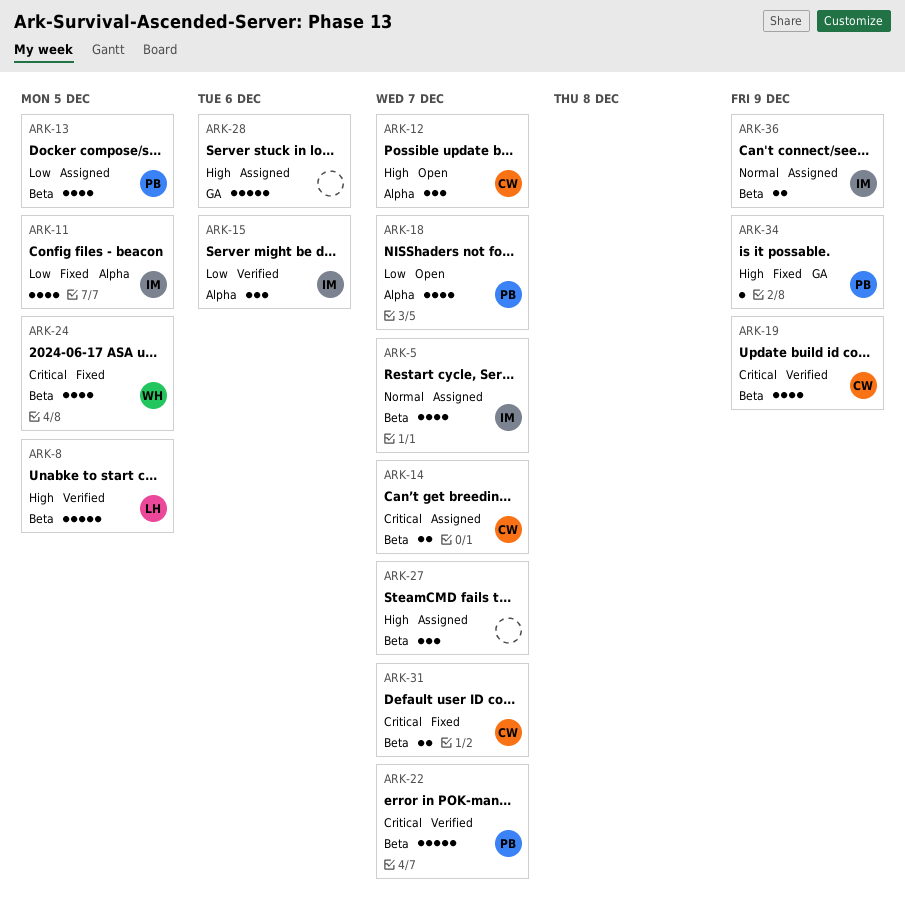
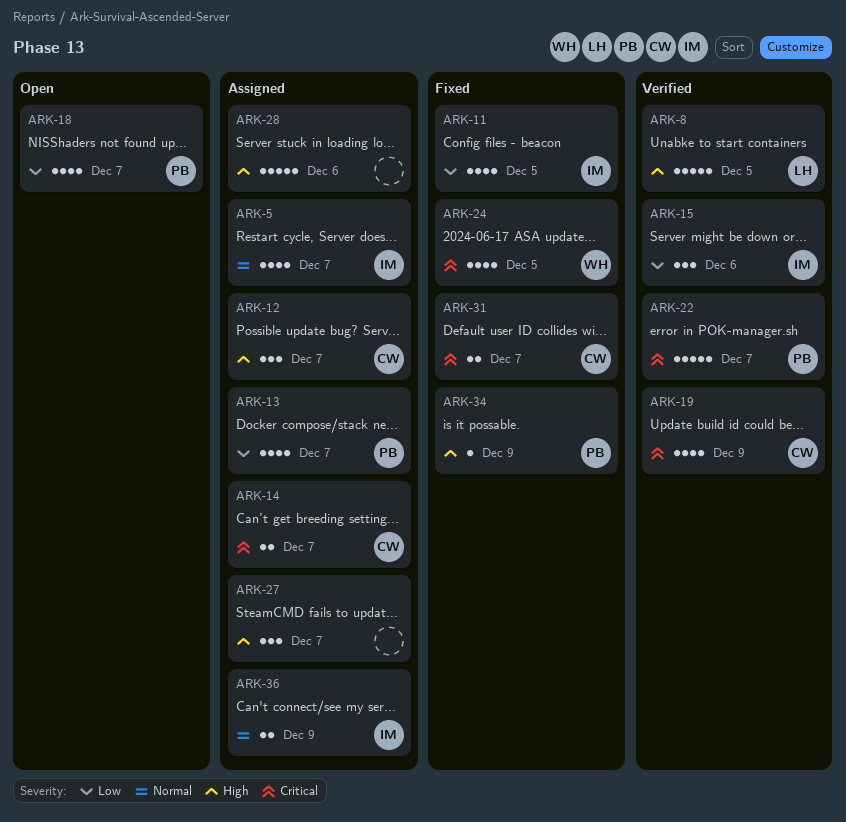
ARK-12, status: Open -> Assigned
ARK-13, due: Dec 5 -> Dec 7

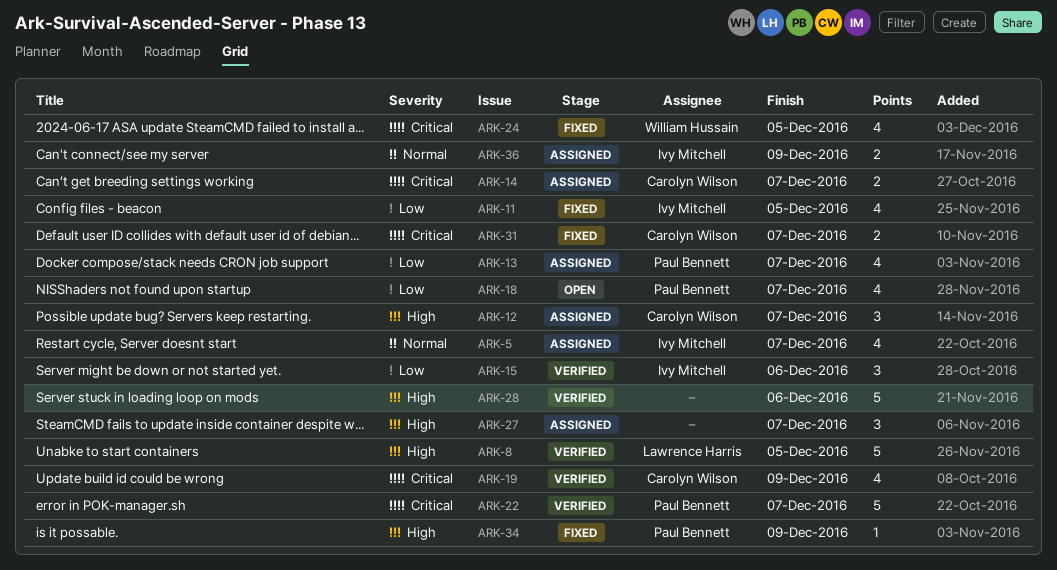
ARK-28, status: Assigned -> Verified

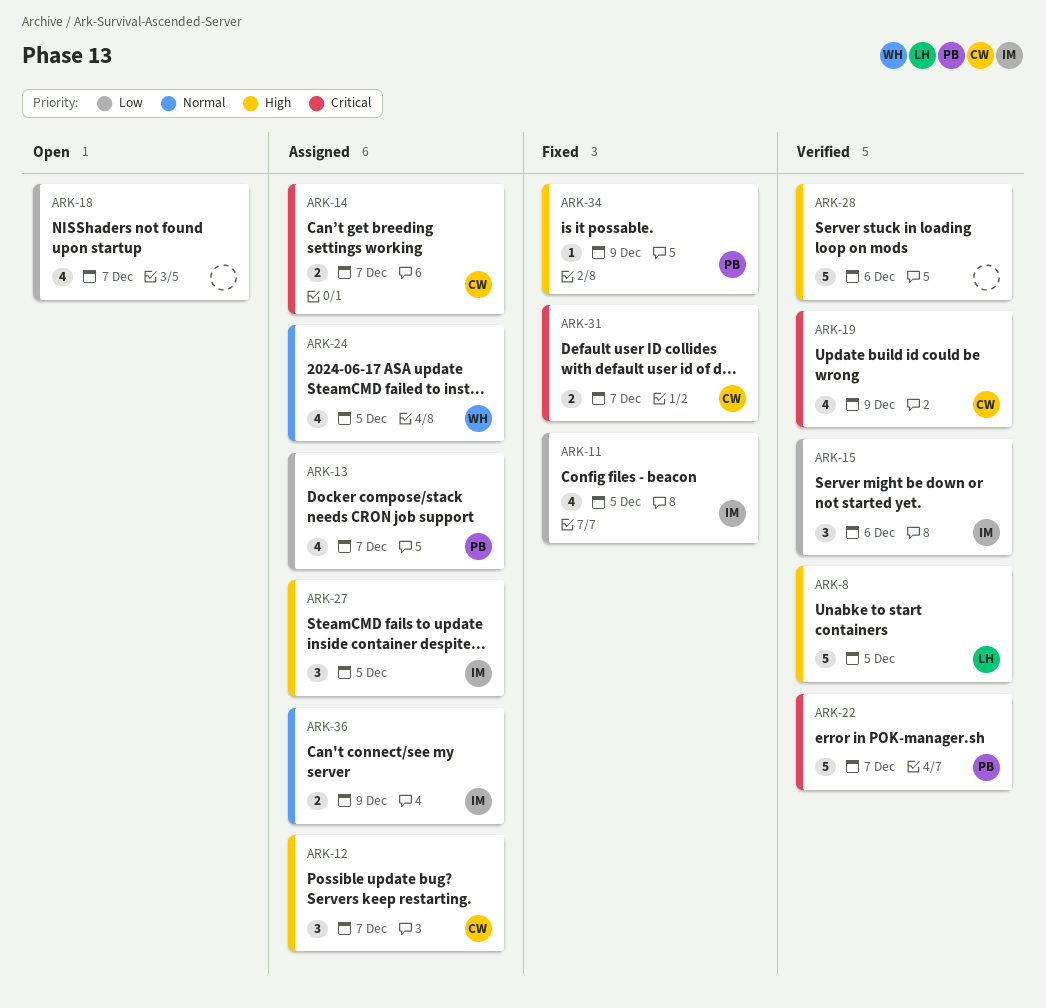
ARK-5: present -> none
ARK-18, owner: Paul Bennett -> none
ARK-24, status: Fixed -> Assigned
ARK-24, priority: Critical -> Normal
ARK-27, owner: none -> Ivy Mitchell
ARK-27, due: Dec 7 -> Dec 5

